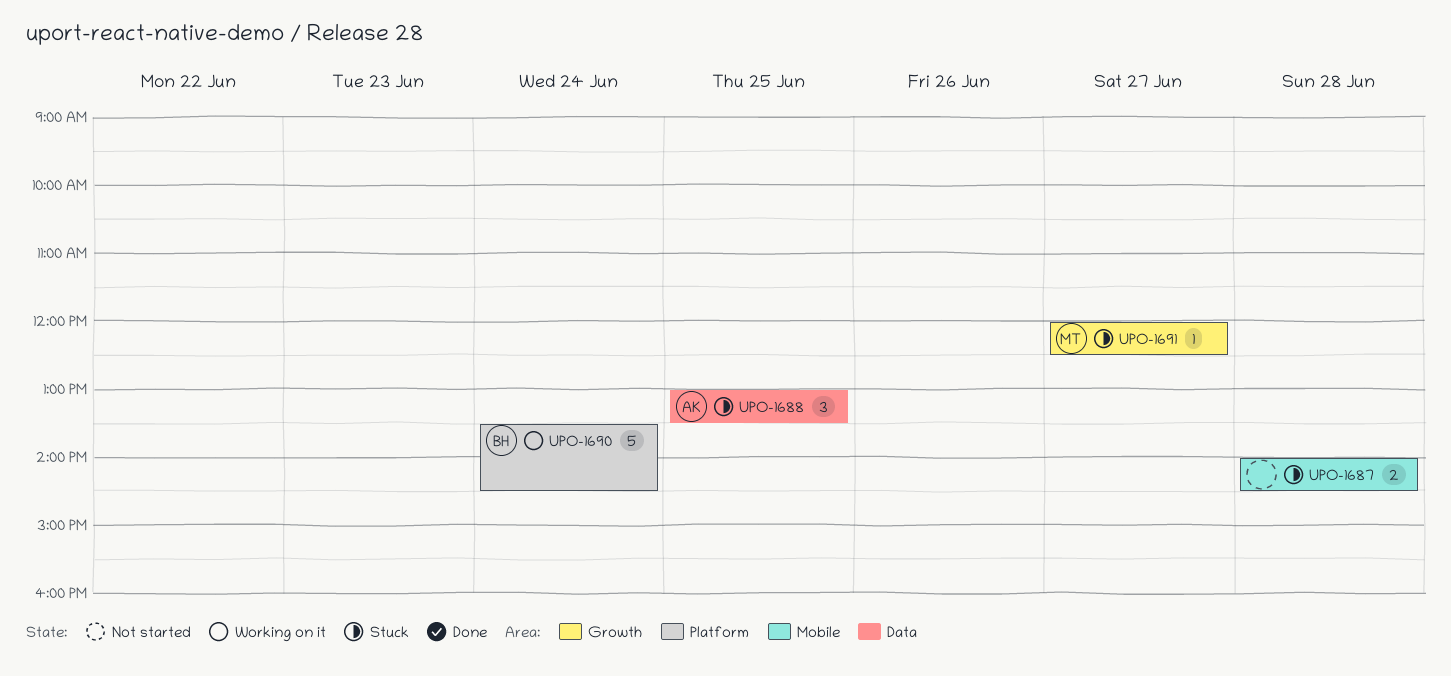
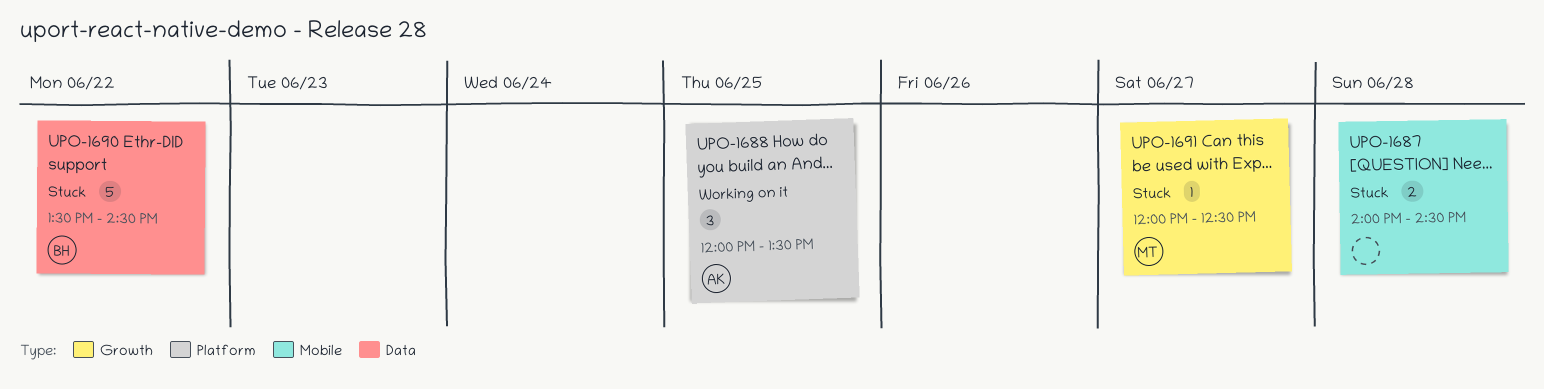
UPO-1688, status: Stuck -> Working on it
UPO-1688, label: Data -> Platform
UPO-1688, begins: 13:00 -> 12:00
UPO-1690, status: Working on it -> Stuck
UPO-1690, label: Platform -> Data
UPO-1690, day: Jun 24 -> Jun 22

